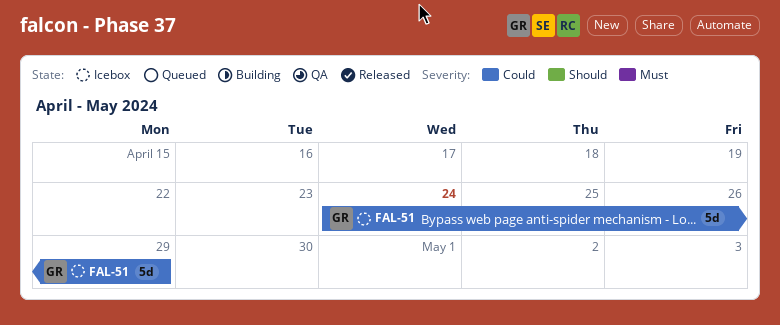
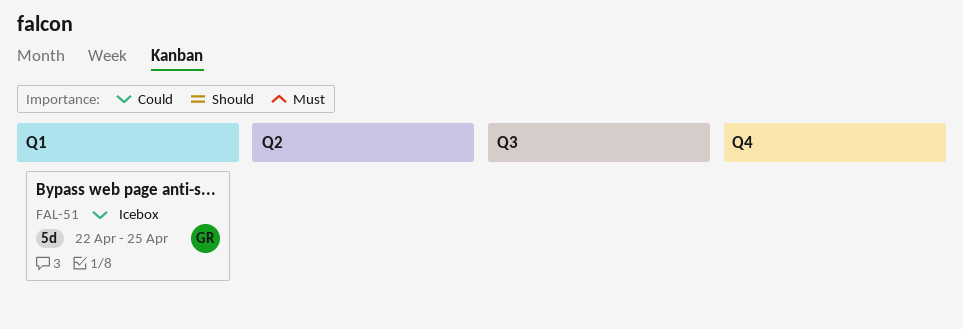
FAL-51, start: Apr 24 -> Apr 22
FAL-51, due: Apr 29 -> Apr 25

